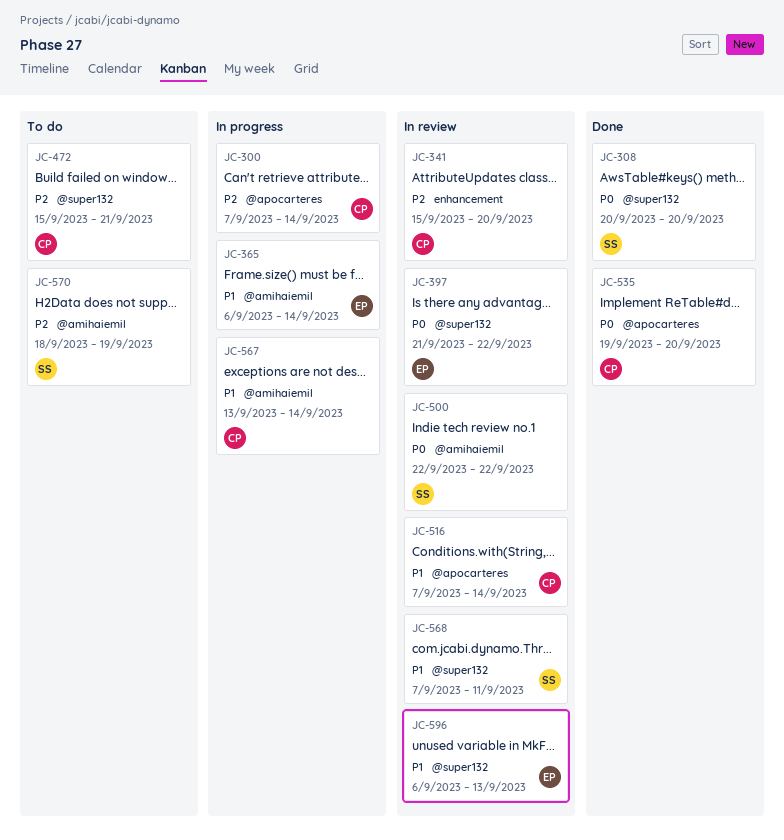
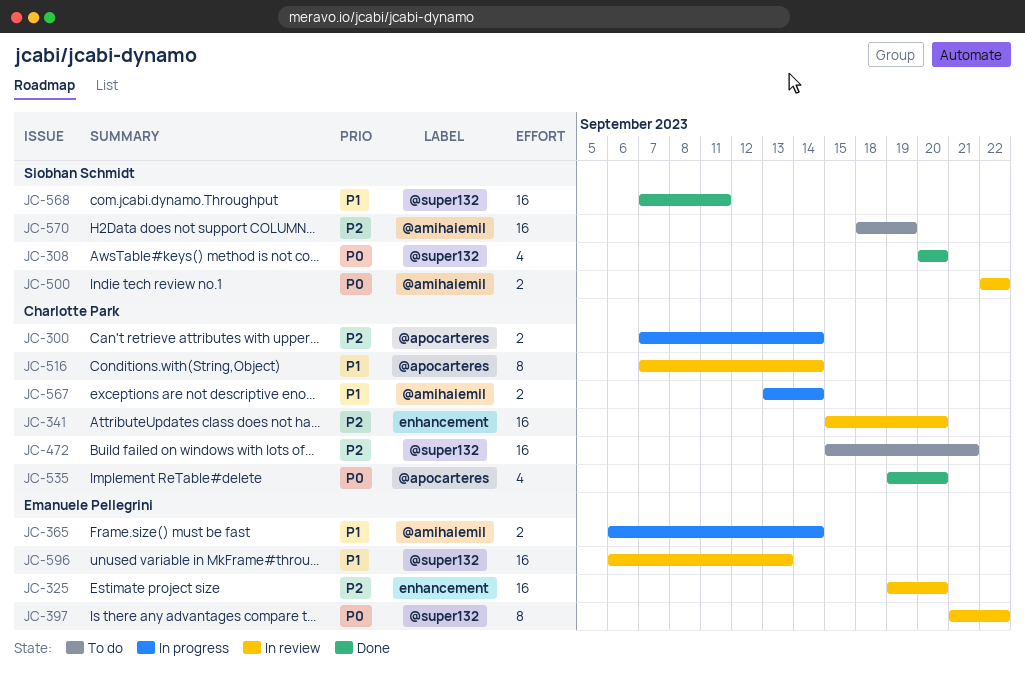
JC-325: none -> present
JC-568, status: In review -> Done

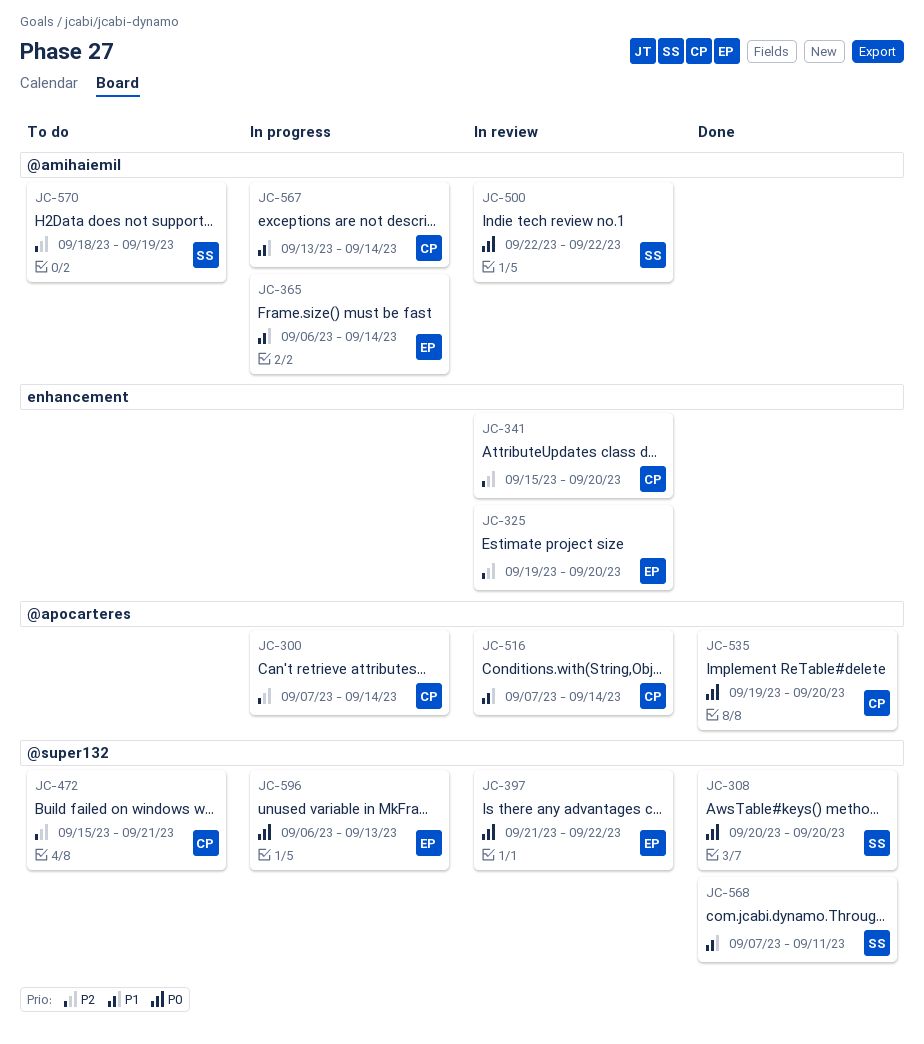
JC-596, status: In review -> In progress
JC-596, priority: P1 -> P0

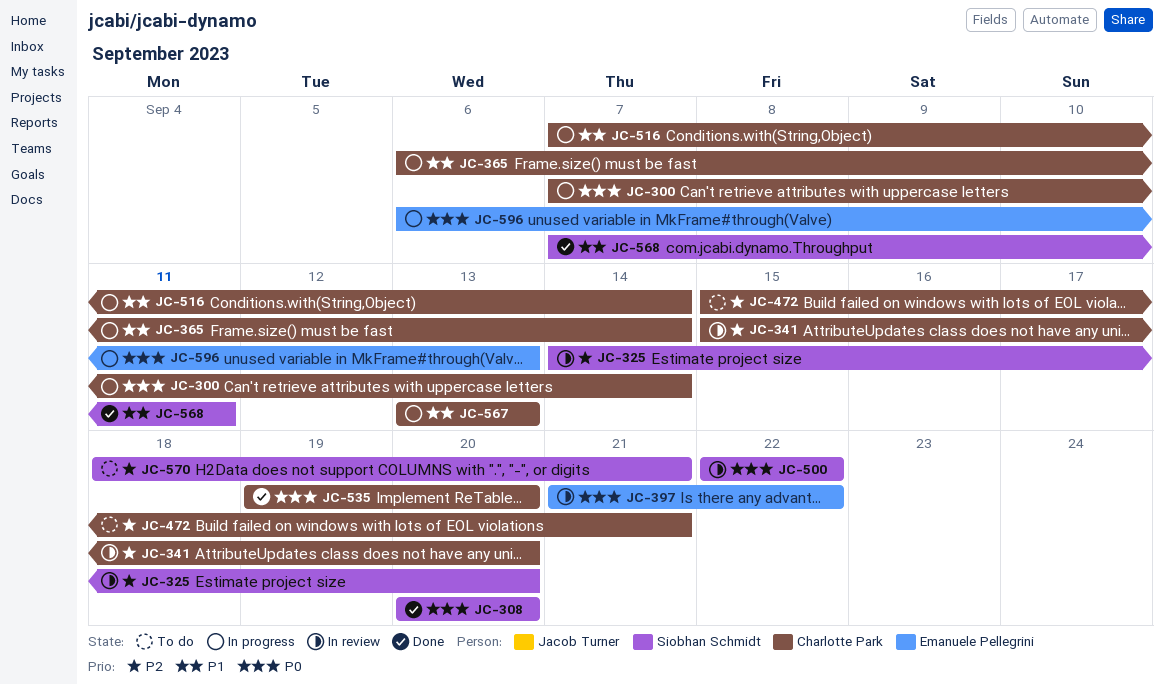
JC-300, priority: P2 -> P0
JC-325, owner: Emanuele Pellegrini -> Siobhan Schmidt
JC-325, start: Sep 19 -> Sep 14
JC-365, owner: Emanuele Pellegrini -> Charlotte Park
JC-516, status: In review -> In progress
JC-567, due: Sep 14 -> Sep 13
JC-570, due: Sep 19 -> Sep 21

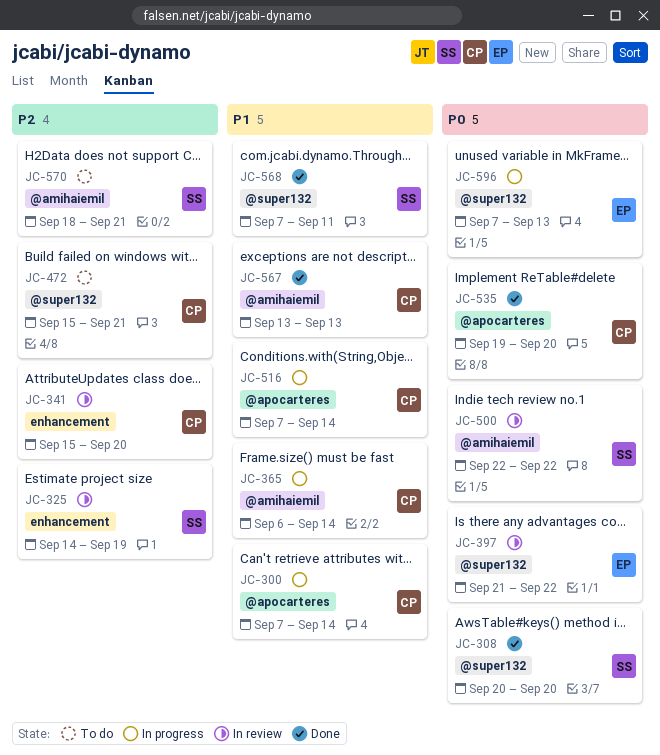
JC-300, priority: P0 -> P1
JC-325, due: Sep 20 -> Sep 19
JC-567, status: In progress -> Done
JC-596, start: Sep 6 -> Sep 7

